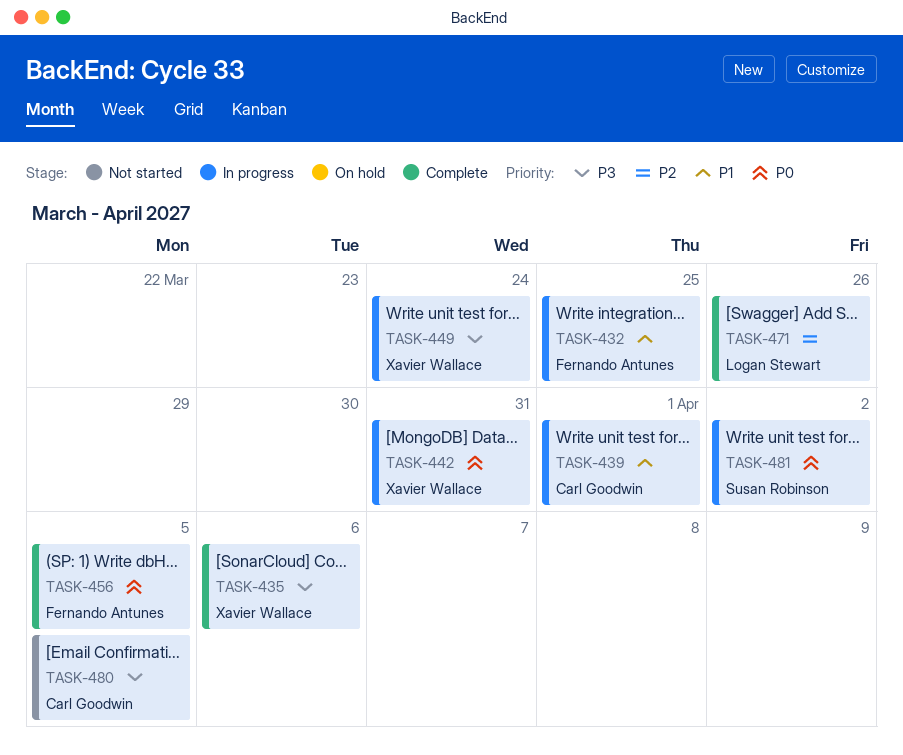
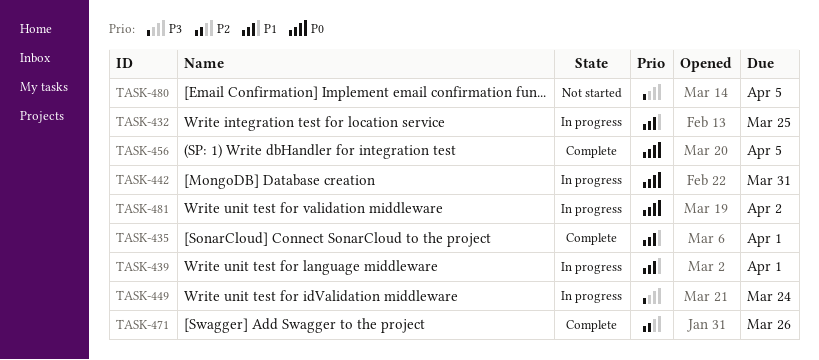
TASK-435, priority: P3 -> P1
TASK-435, due: Apr 6 -> Apr 1

